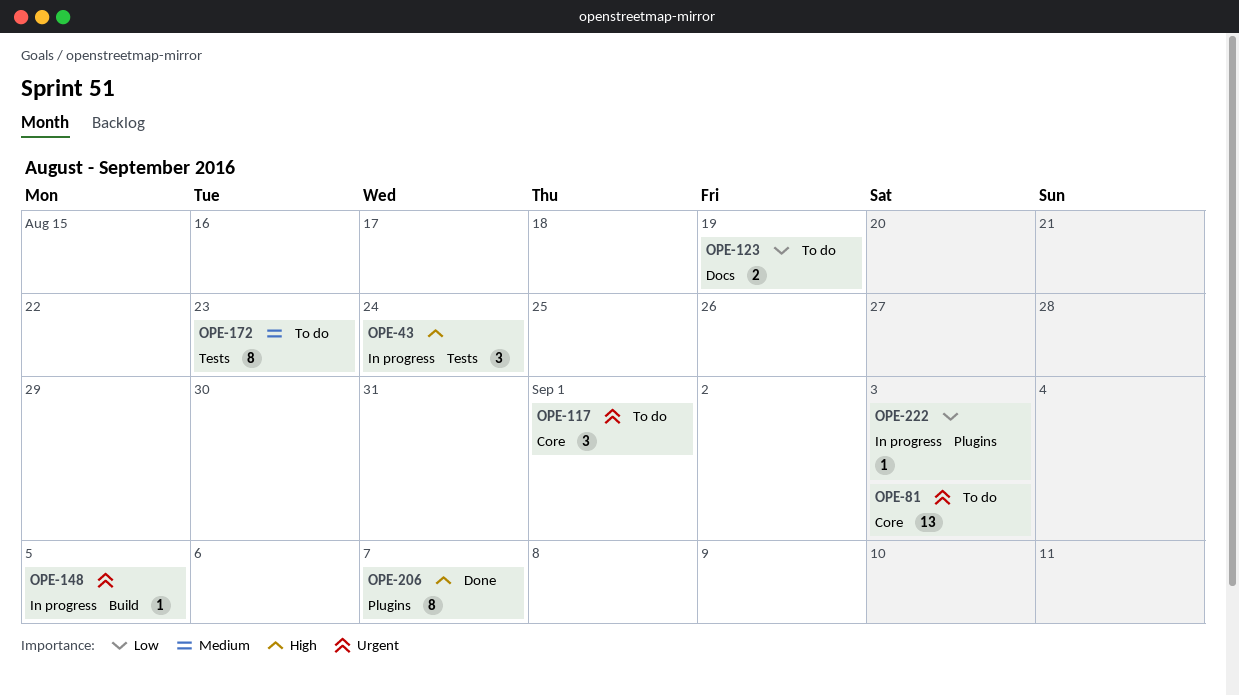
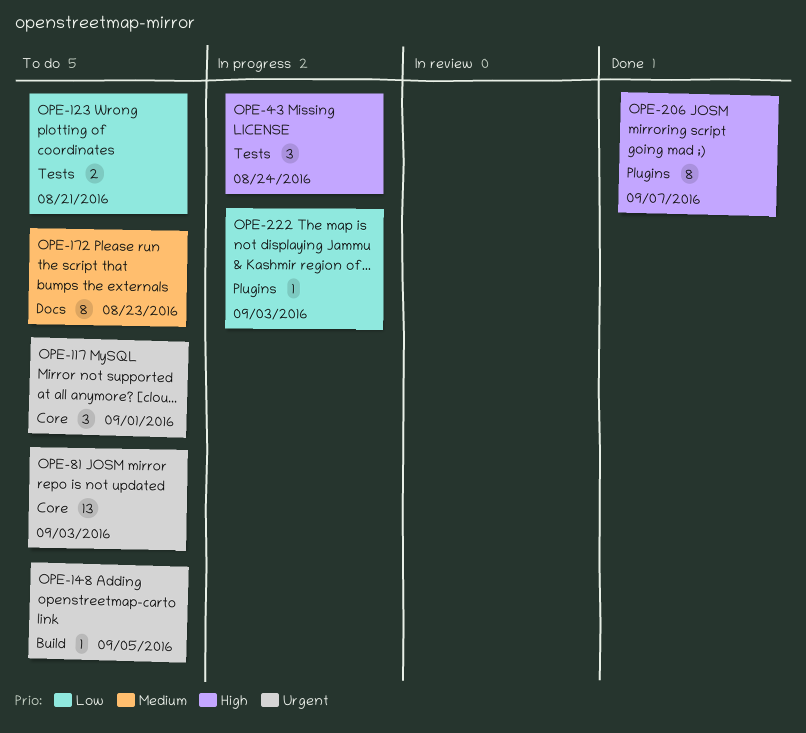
OPE-123, label: Docs -> Tests
OPE-123, due: Aug 19 -> Aug 21
OPE-148, status: In progress -> To do
OPE-172, label: Tests -> Docs

